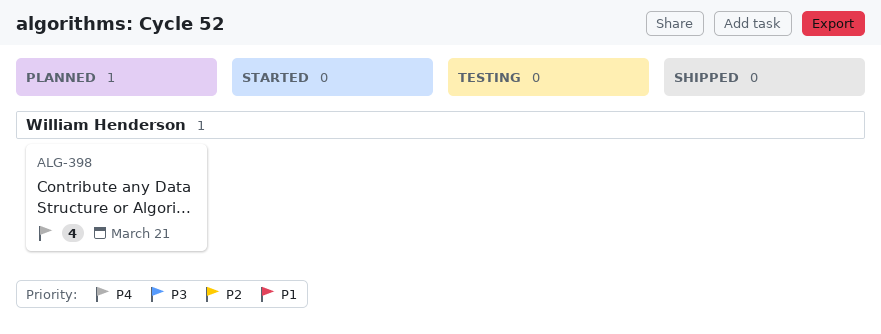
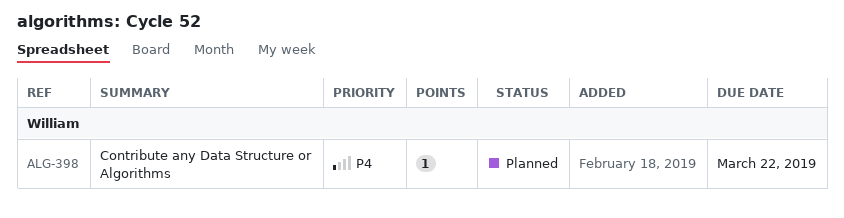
ALG-398, estimate: 4 -> 1
ALG-398, due: Mar 21 -> Mar 22

